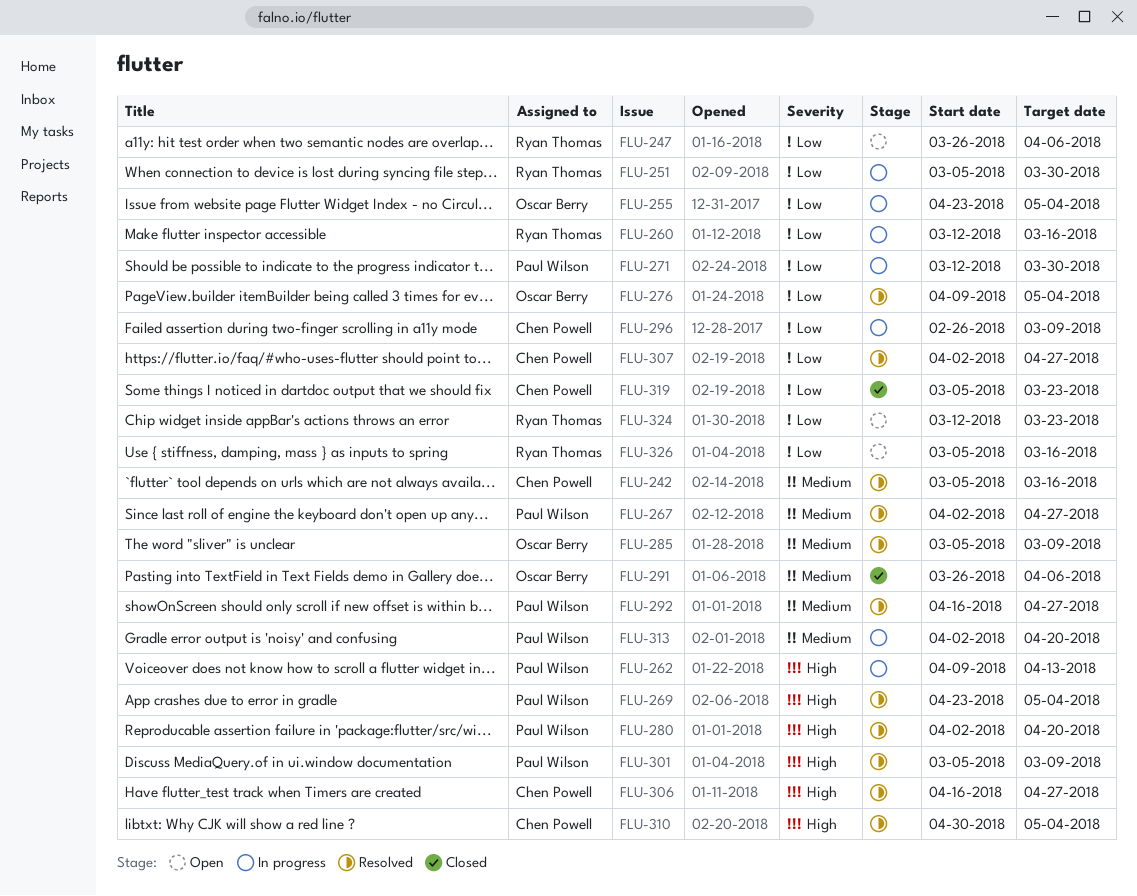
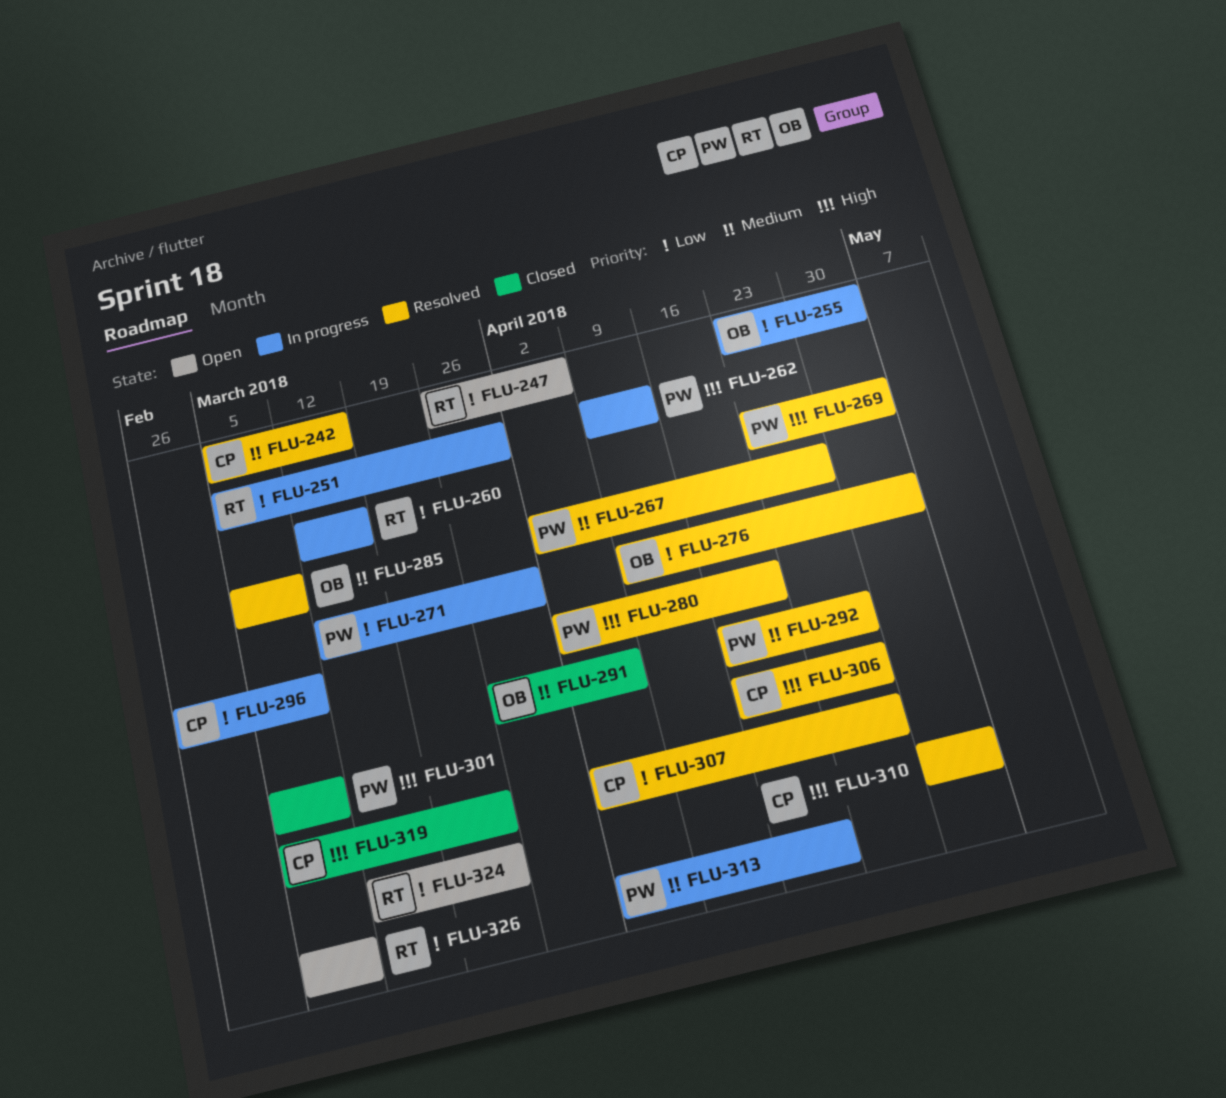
FLU-301, status: Resolved -> Closed
FLU-319, priority: Low -> High
FLU-326, due: Mar 16 -> Mar 9

